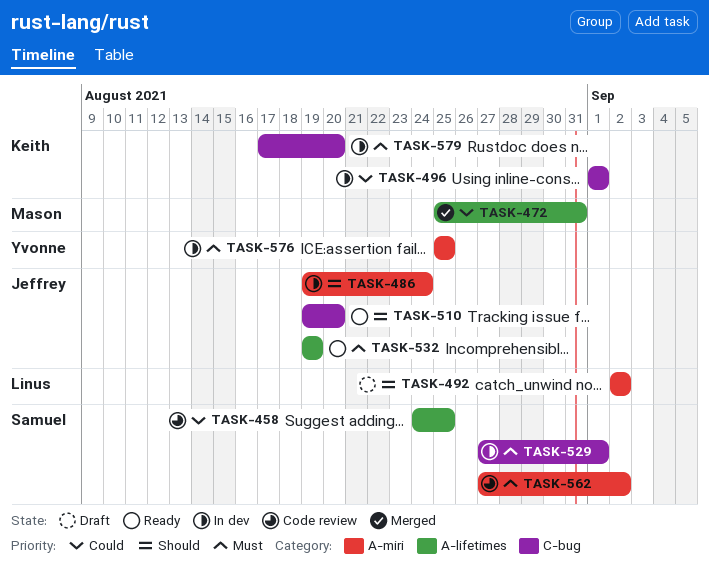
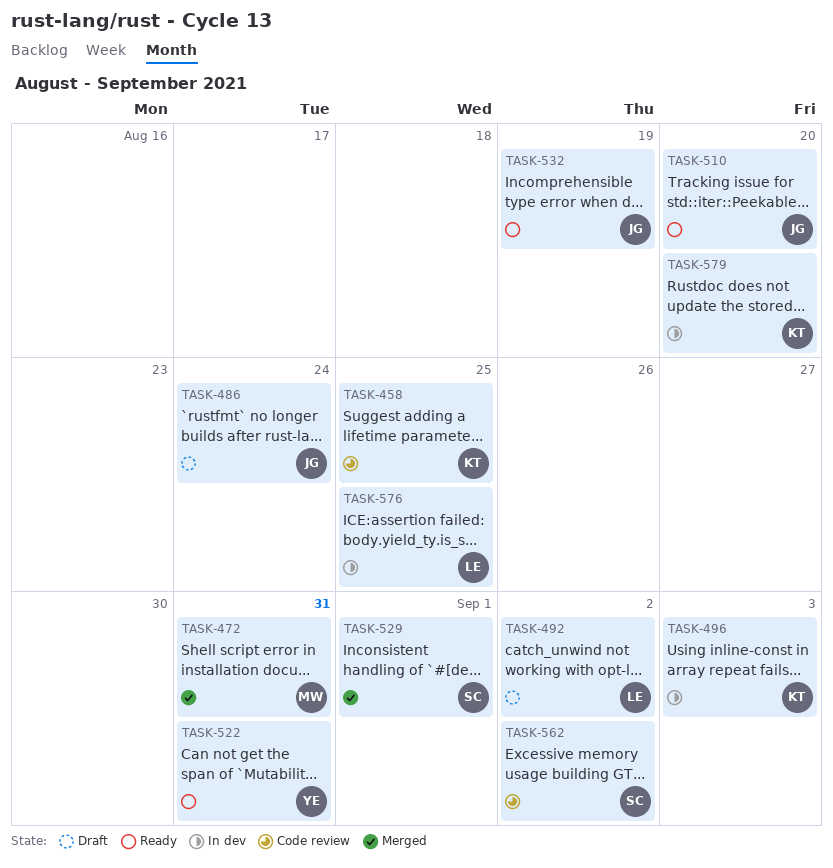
TASK-458, owner: Samuel -> Keith
TASK-486, status: In dev -> Draft
TASK-496, due: Sep 1 -> Sep 3
TASK-522: none -> present
TASK-529, status: In dev -> Merged
TASK-576, owner: Yvonne -> Linus

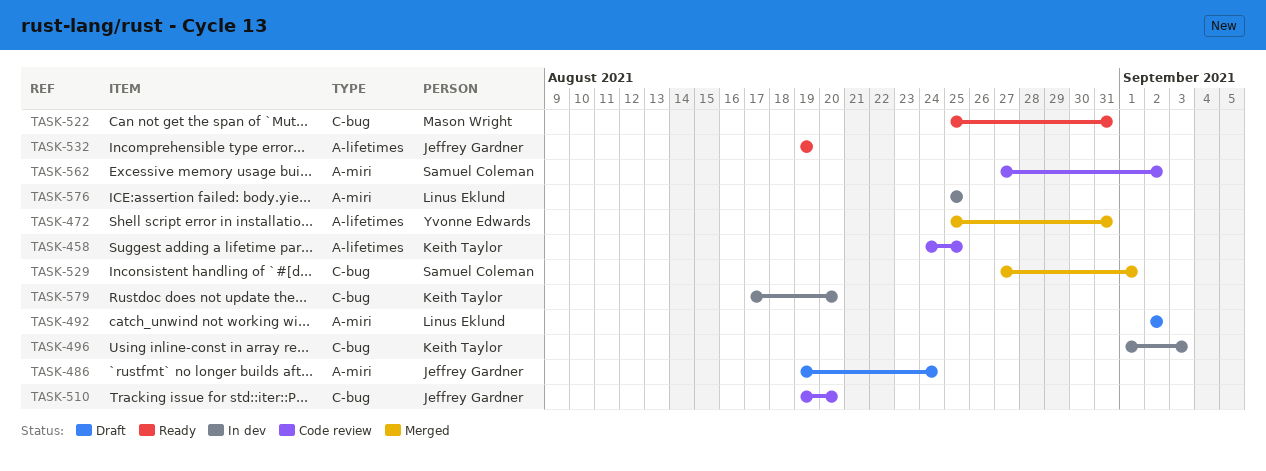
TASK-472, owner: Mason Wright -> Yvonne Edwards
TASK-510, status: Ready -> Code review
TASK-522, owner: Yvonne Edwards -> Mason Wright

